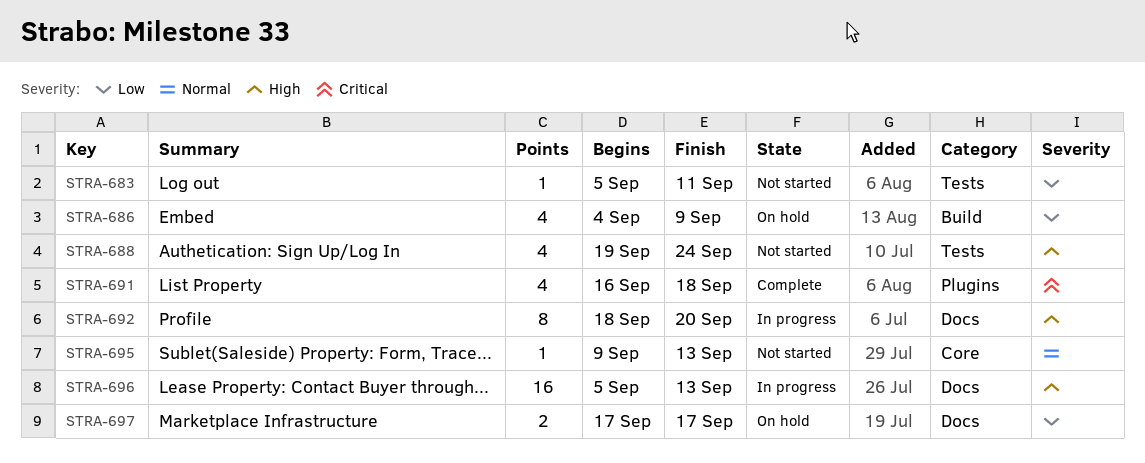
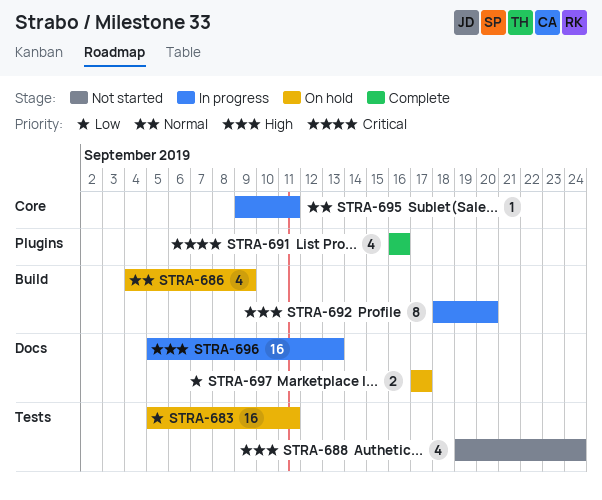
STRA-683, status: Not started -> On hold
STRA-683, estimate: 1 -> 16
STRA-686, priority: Low -> Normal
STRA-691, due: Sep 18 -> Sep 16
STRA-692, label: Docs -> Build
STRA-695, status: Not started -> In progress
STRA-695, due: Sep 13 -> Sep 11

